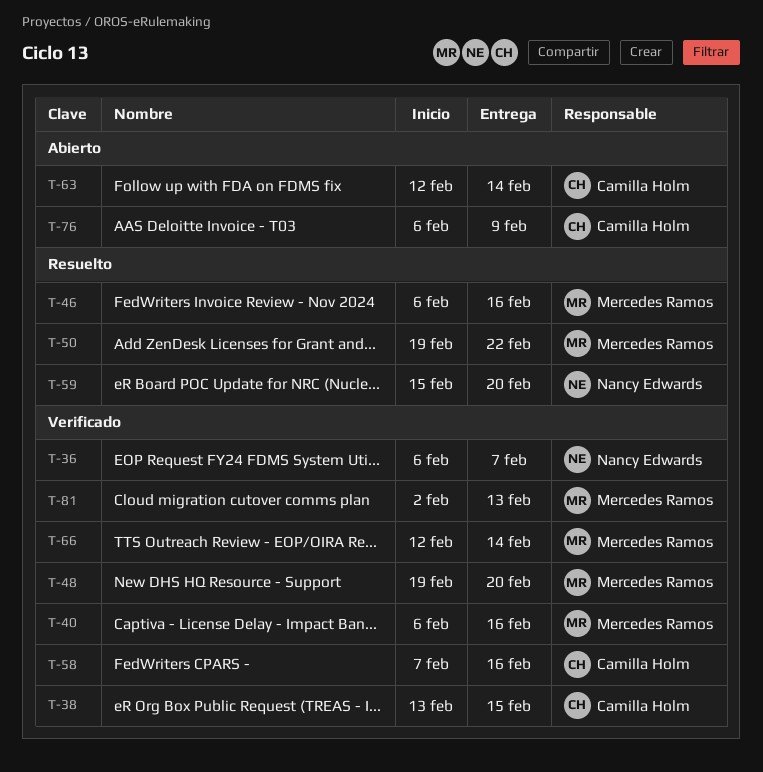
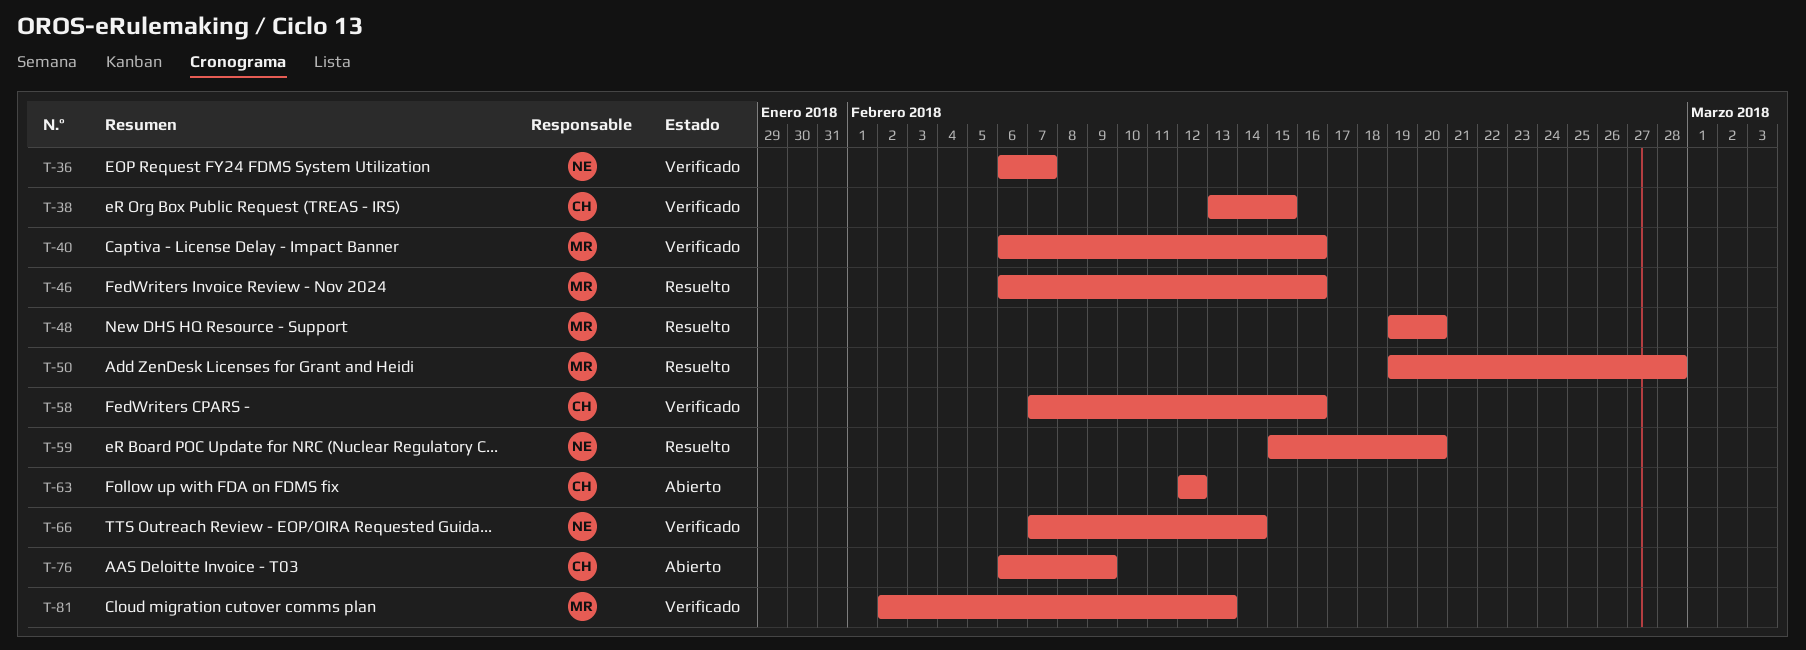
T-48, status: Verificado -> Resuelto
T-50, due: Feb 22 -> Feb 28
T-63, due: Feb 14 -> Feb 12
T-66, owner: Mercedes Ramos -> Nancy Edwards
T-66, start: Feb 12 -> Feb 7

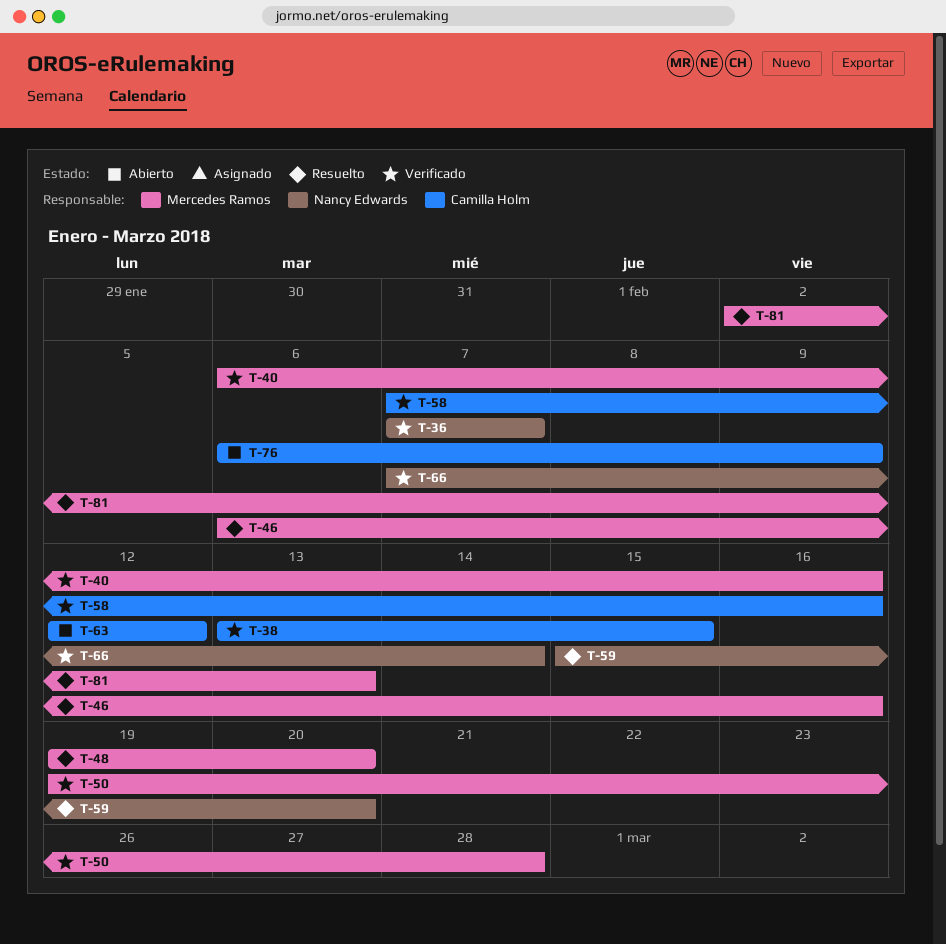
T-36, start: Feb 6 -> Feb 7
T-50, status: Resuelto -> Verificado
T-81, status: Verificado -> Resuelto

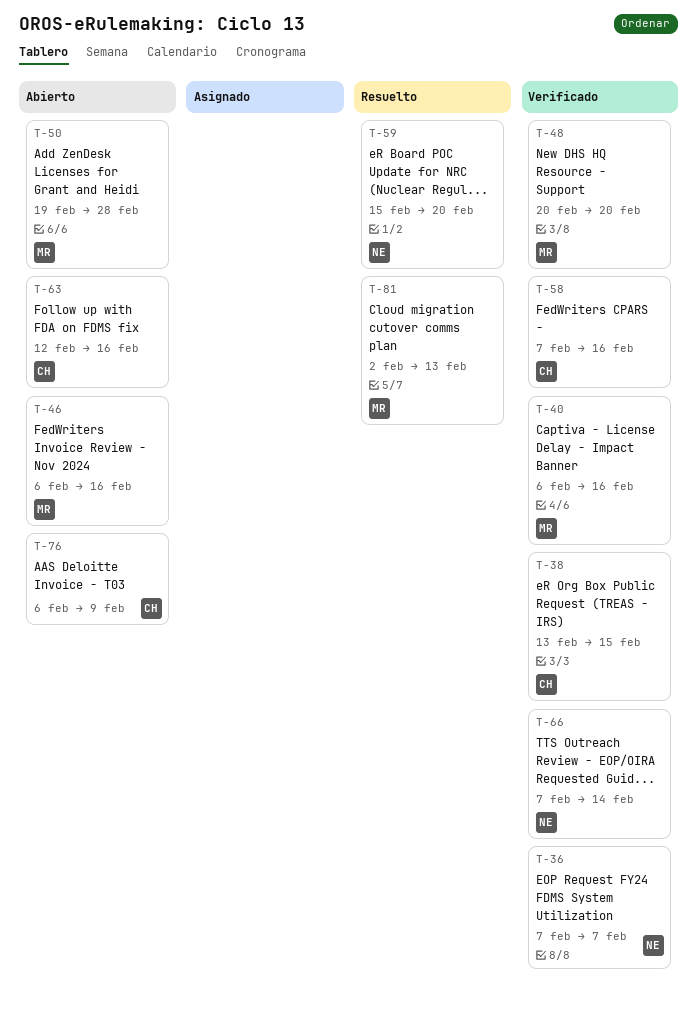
T-46, status: Resuelto -> Abierto
T-48, status: Resuelto -> Verificado
T-48, start: Feb 19 -> Feb 20
T-50, status: Verificado -> Abierto
T-63, due: Feb 12 -> Feb 16

